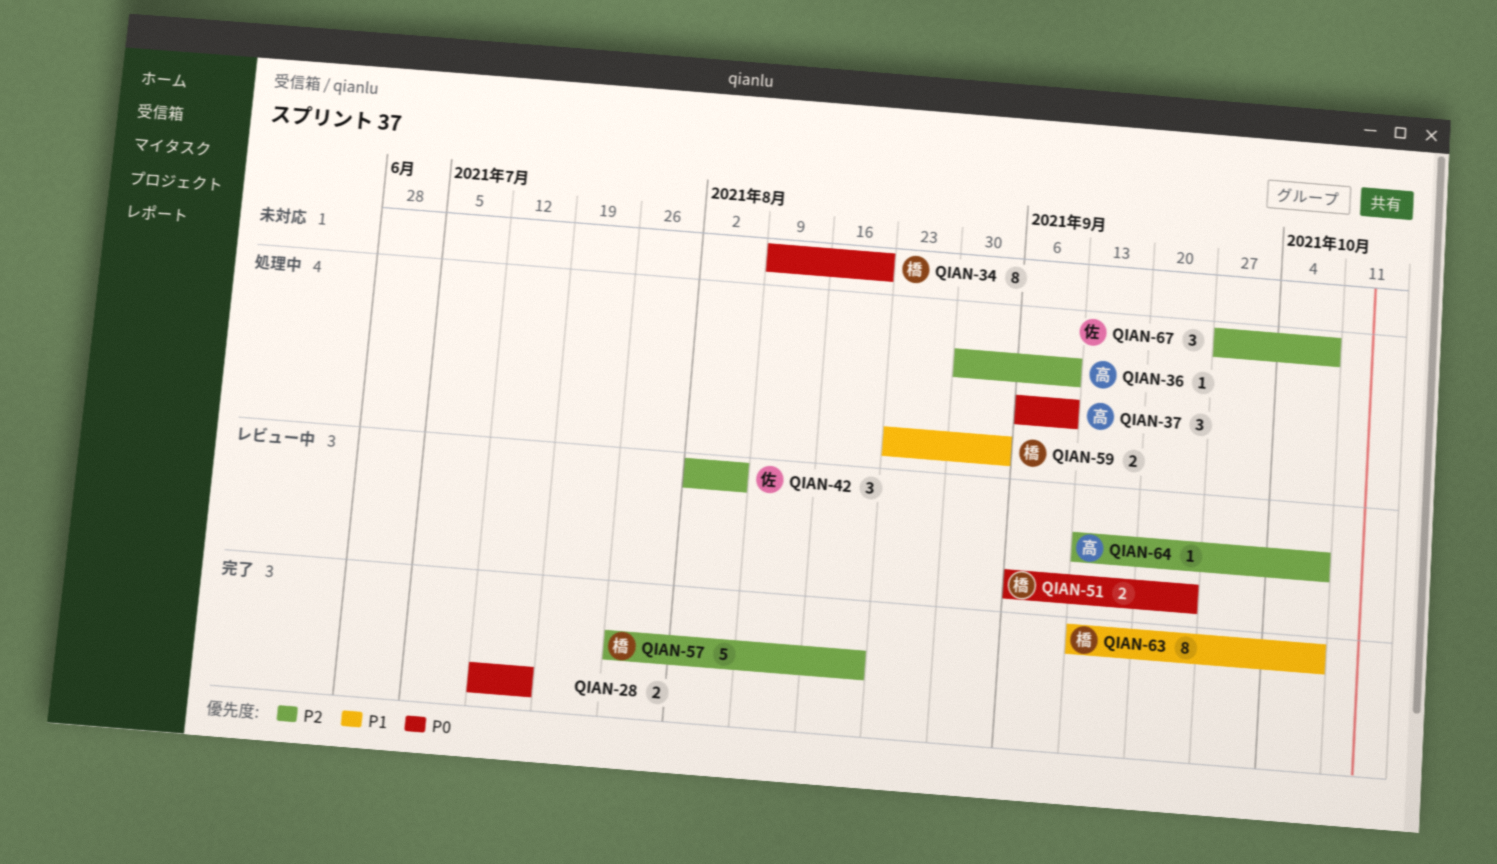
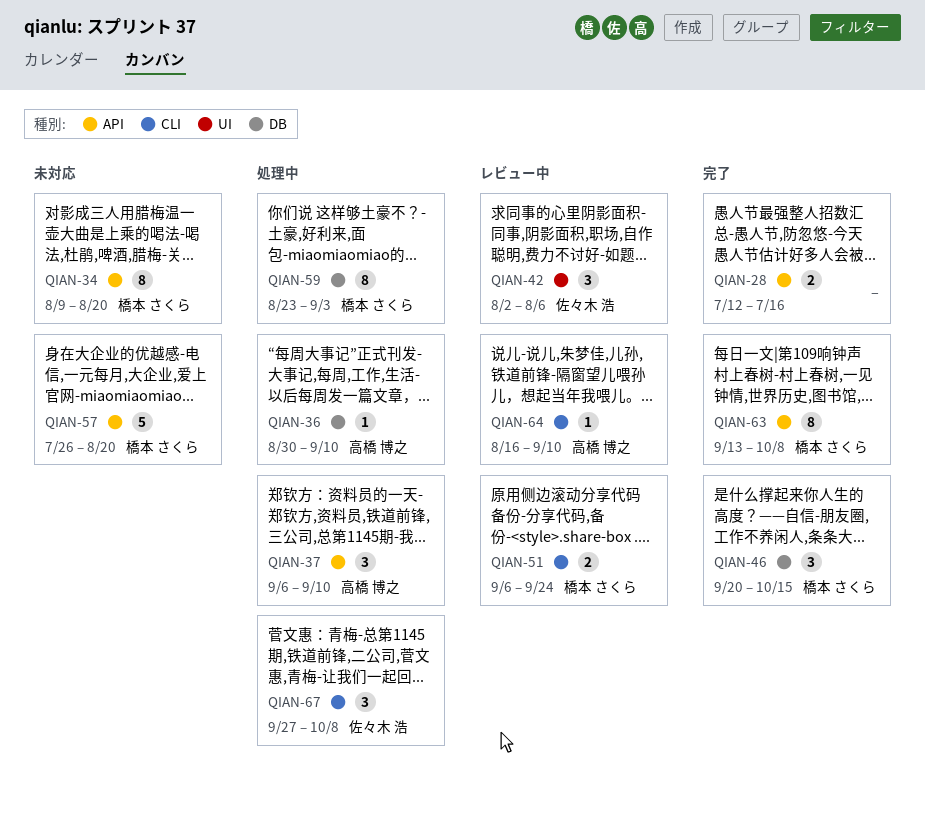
QIAN-46: none -> present
QIAN-57, status: 完了 -> 未対応
QIAN-59, estimate: 2 -> 8
QIAN-64, start: Sep 13 -> Aug 16
QIAN-64, due: Oct 8 -> Sep 10

